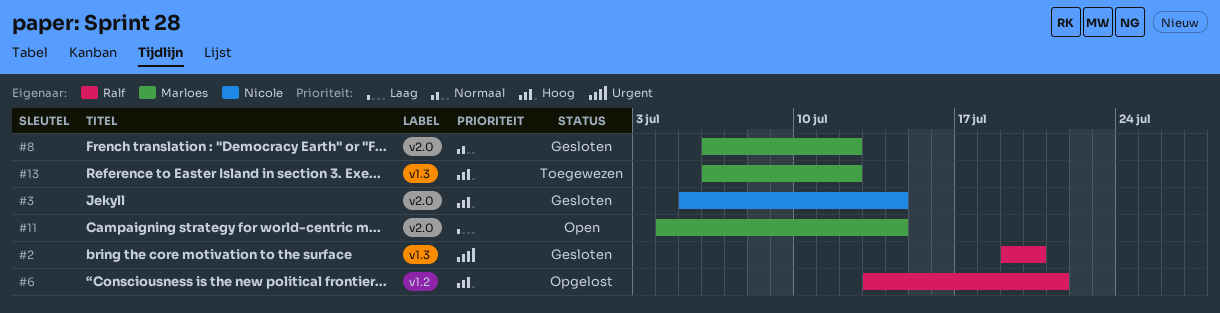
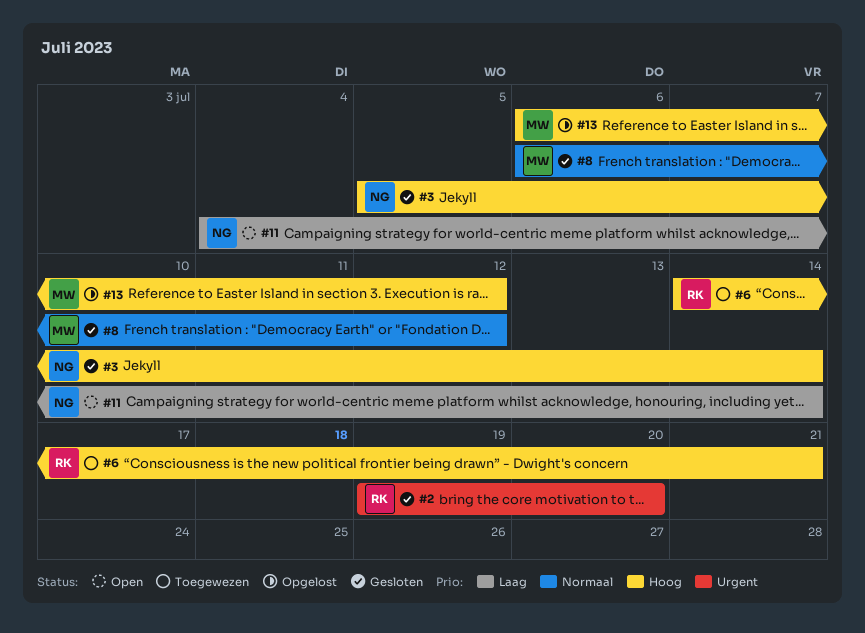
#6, status: Opgelost -> Toegewezen
#6, start: Jul 13 -> Jul 14
#11, owner: Marloes -> Nicole
#13, status: Toegewezen -> Opgelost

